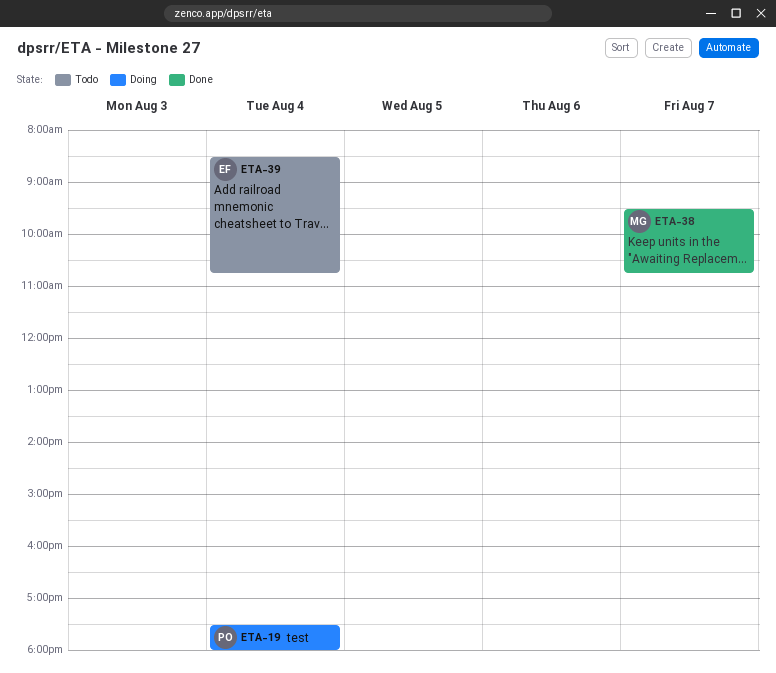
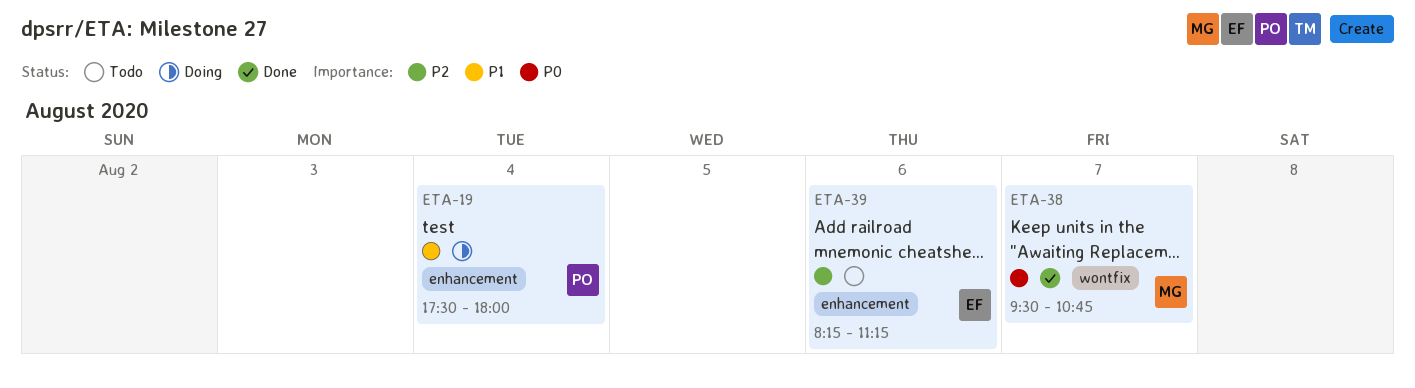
ETA-39, day: Aug 4 -> Aug 6
ETA-39, begins: 08:30 -> 08:15
ETA-39, ends: 10:45 -> 11:15

